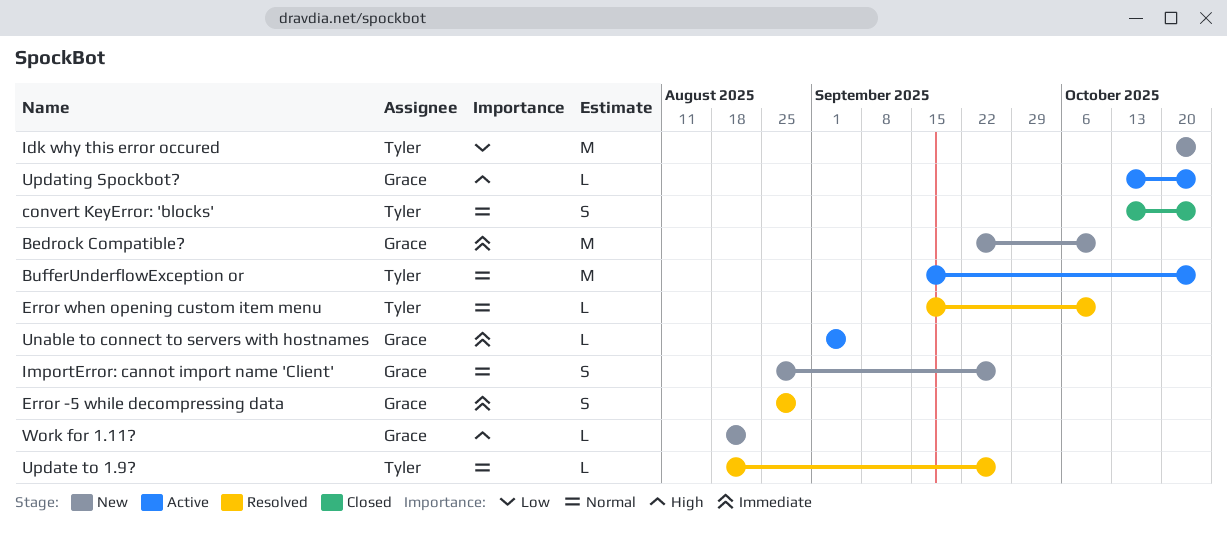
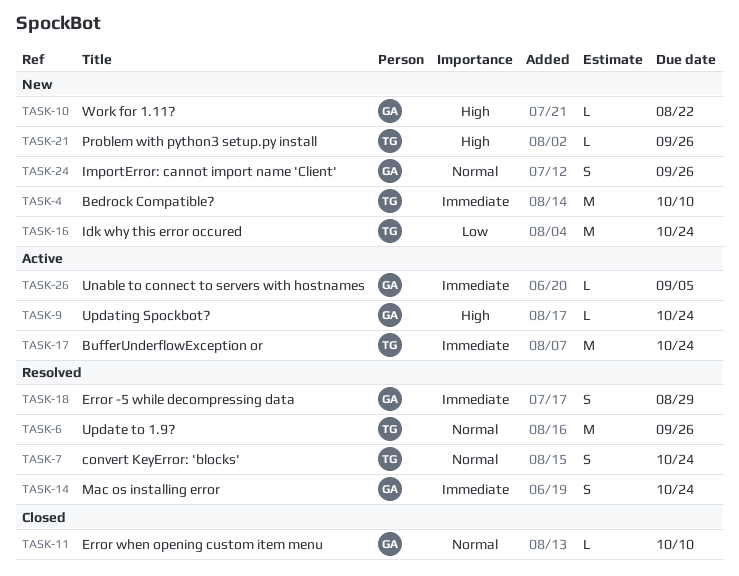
Bedrock Compatible?, owner: Grace -> Tyler
BufferUnderflowException or, priority: Normal -> Immediate
convert KeyError: 'blocks', status: Closed -> Resolved
Error when opening custom item menu, status: Resolved -> Closed
Error when opening custom item menu, owner: Tyler -> Grace
Mac os installing error: none -> present
Problem with python3 setup.py install: none -> present
Update to 1.9?, estimate: L -> M

